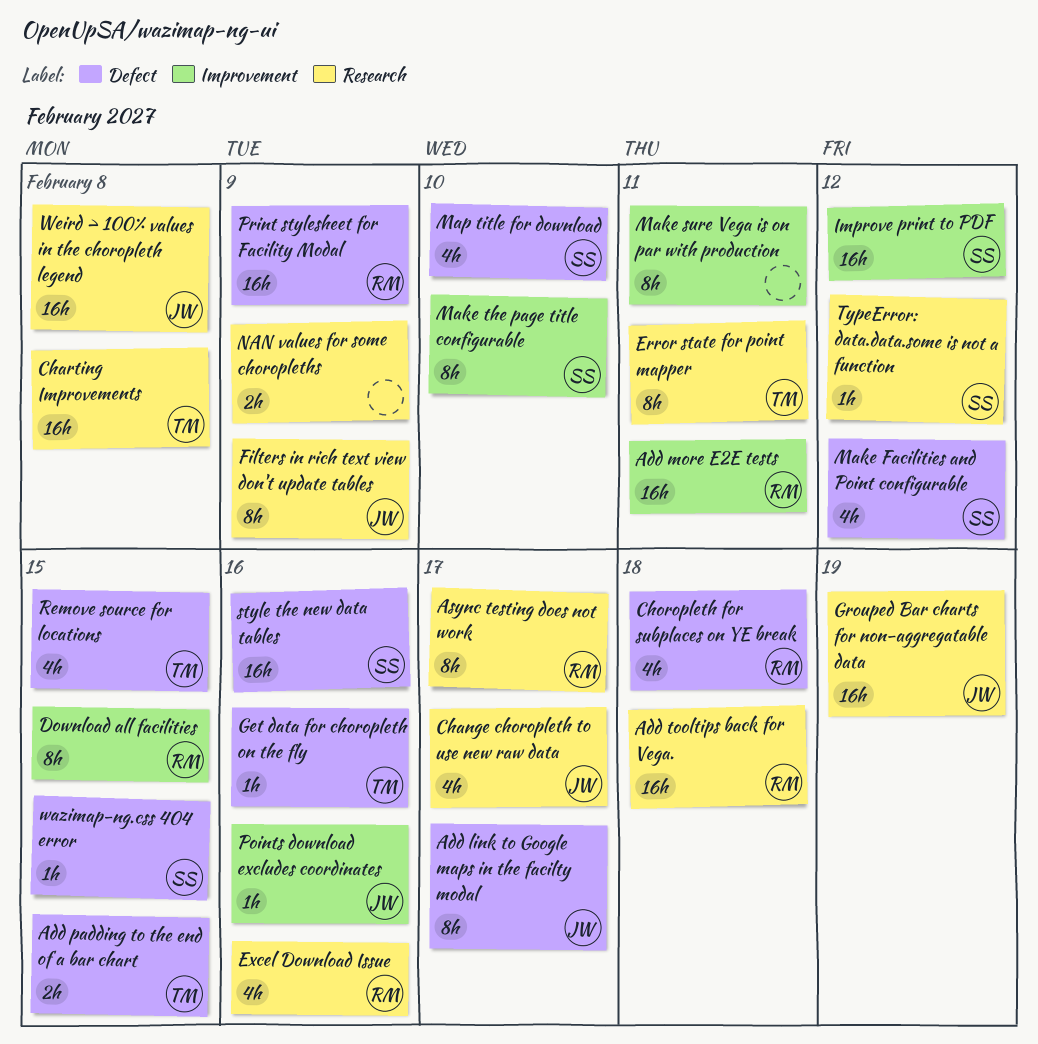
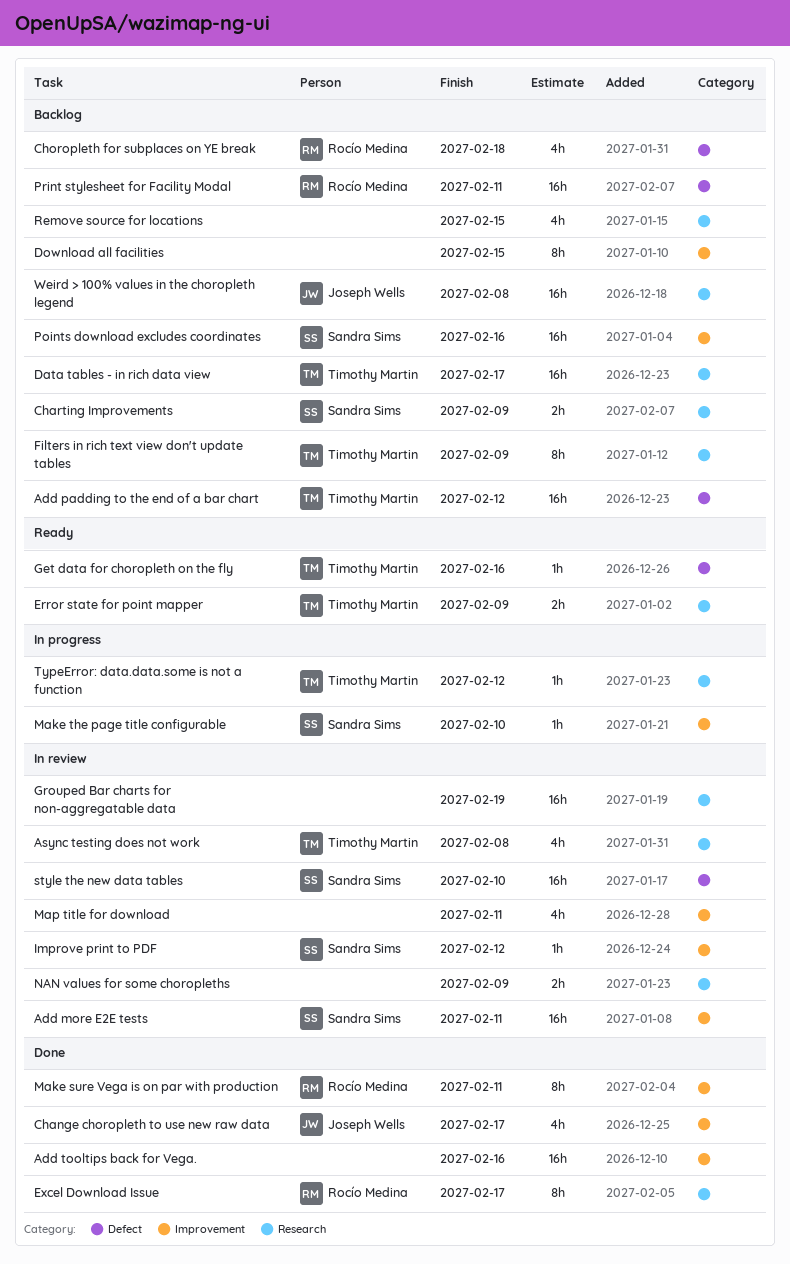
Add link to Google maps in the facilty modal: present -> none
Add more E2E tests, owner: Rocío Medina -> Sandra Sims
Add padding to the end of a bar chart, estimate: 2h -> 16h
Add padding to the end of a bar chart, due: Feb 15 -> Feb 12
Add tooltips back for Vega., owner: Rocío Medina -> none
Add tooltips back for Vega., label: Research -> Improvement
Add tooltips back for Vega., due: Feb 18 -> Feb 16
Async testing does not work, owner: Rocío Medina -> Timothy Martin
Async testing does not work, estimate: 8h -> 4h
Async testing does not work, due: Feb 17 -> Feb 8
Change choropleth to use new raw data, label: Research -> Improvement
Charting Improvements, owner: Timothy Martin -> Sandra Sims
Charting Improvements, estimate: 16h -> 2h
Charting Improvements, due: Feb 8 -> Feb 9
Data tables - in rich data view: none -> present
Download all facilities, owner: Rocío Medina -> none
Error state for point mapper, estimate: 8h -> 2h
Error state for point mapper, due: Feb 11 -> Feb 9
Excel Download Issue, estimate: 4h -> 8h
Excel Download Issue, due: Feb 16 -> Feb 17
Filters in rich text view don't update tables, owner: Joseph Wells -> Timothy Martin
Grouped Bar charts for non-aggregatable data, owner: Joseph Wells -> none
Improve print to PDF, estimate: 16h -> 1h
Make Facilities and Point configurable: present -> none
Make sure Vega is on par with production, owner: none -> Rocío Medina
Make the page title configurable, estimate: 8h -> 1h
Map title for download, owner: Sandra Sims -> none
Map title for download, label: Defect -> Improvement
Map title for download, due: Feb 10 -> Feb 11
Points download excludes coordinates, owner: Joseph Wells -> Sandra Sims
Points download excludes coordinates, estimate: 1h -> 16h
Print stylesheet for Facility Modal, due: Feb 9 -> Feb 11
Remove source for locations, owner: Timothy Martin -> none
Remove source for locations, label: Defect -> Research
style the new data tables, due: Feb 16 -> Feb 10
TypeError: data.data.some is not a function, owner: Sandra Sims -> Timothy Martin
wazimap-ng.css 404 error: present -> none

